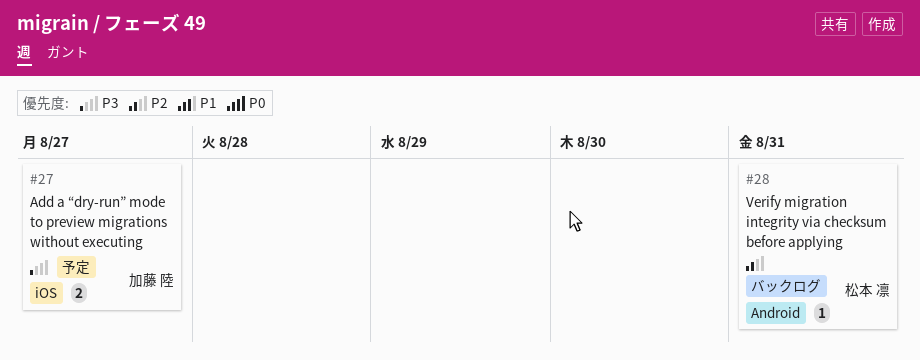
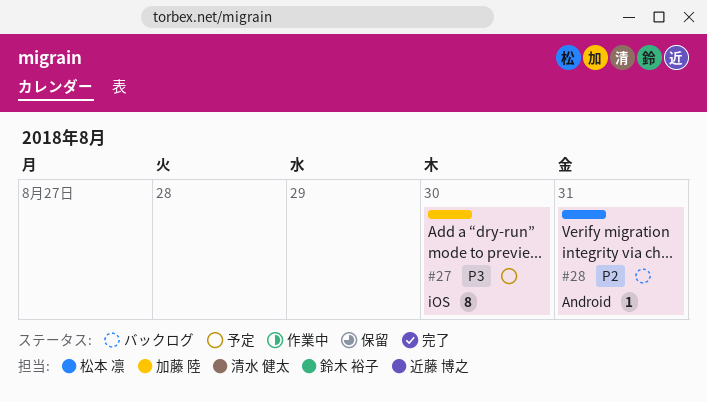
#27, estimate: 2 -> 8
#27, due: Aug 27 -> Aug 30

